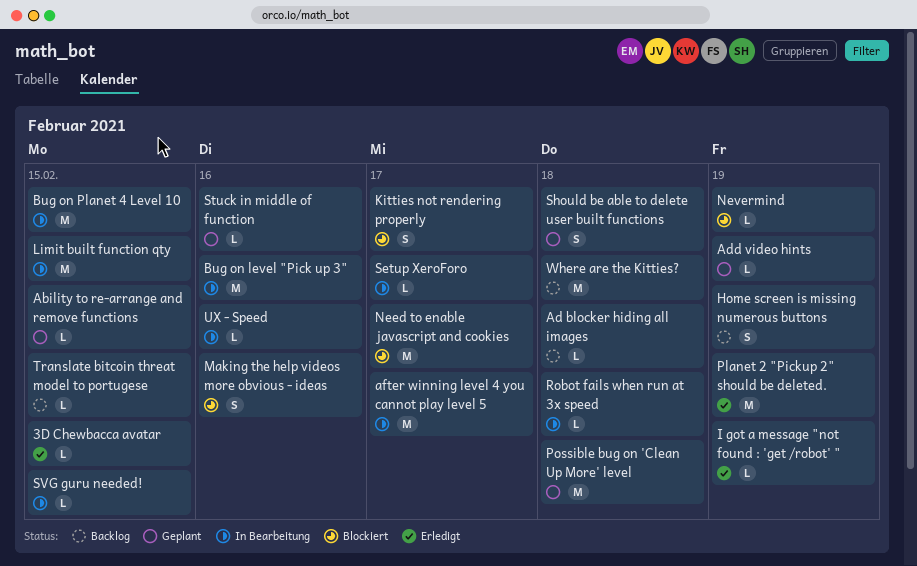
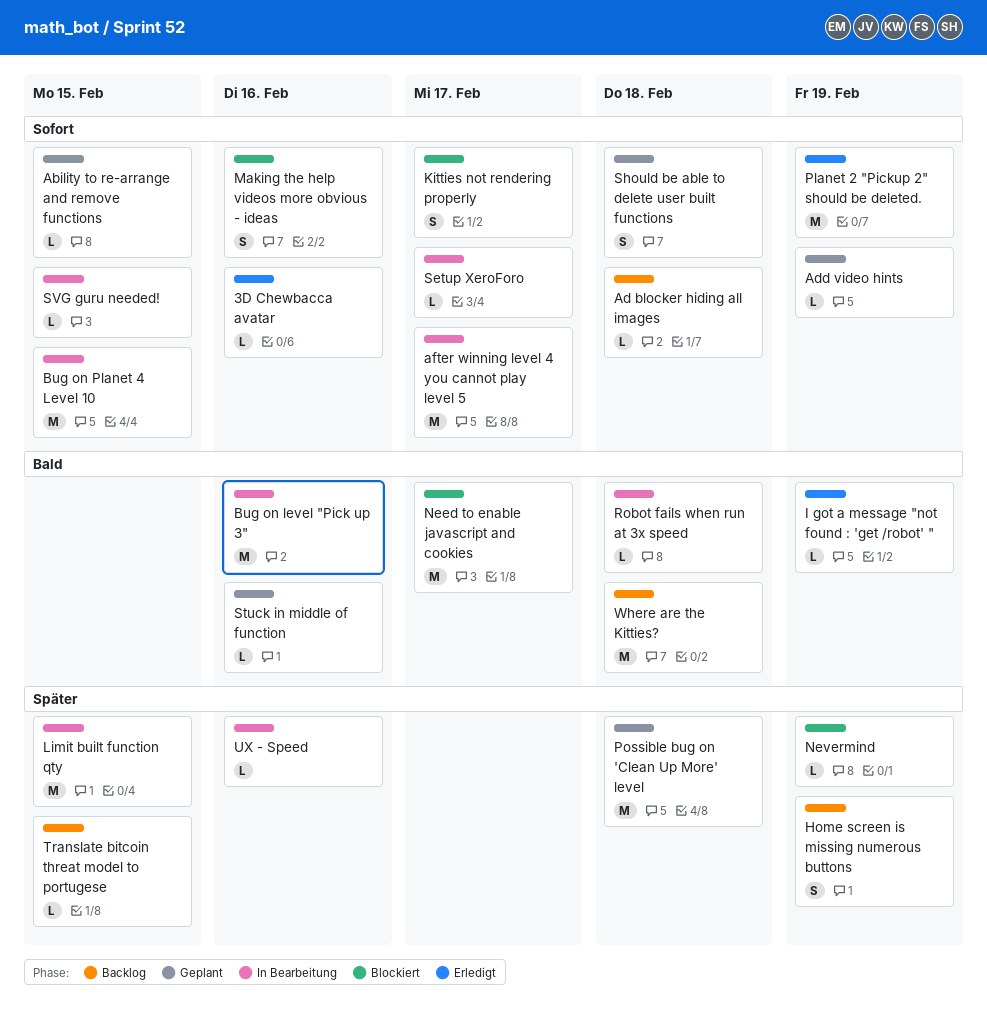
3D Chewbacca avatar, due: Feb 15 -> Feb 16

